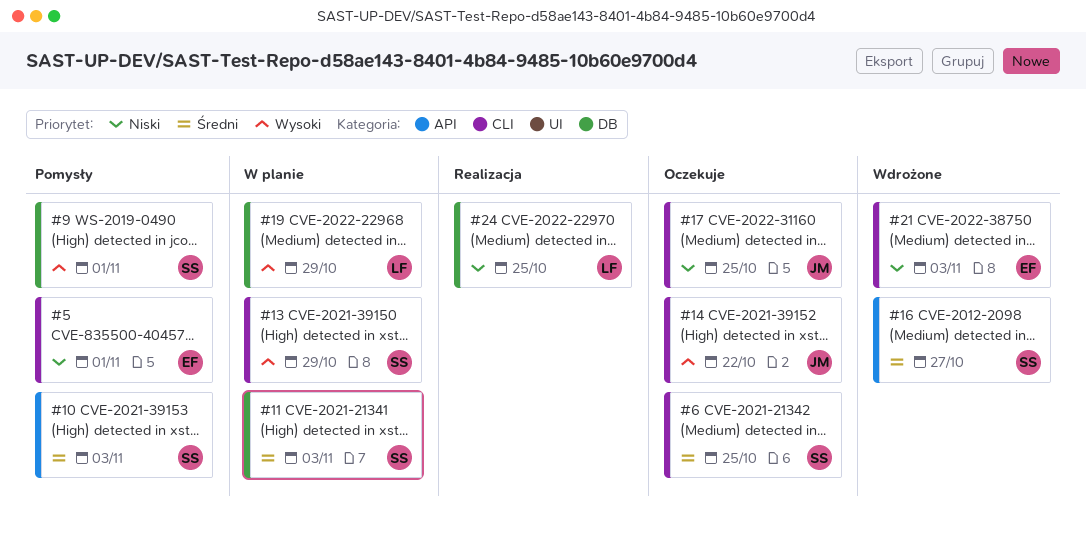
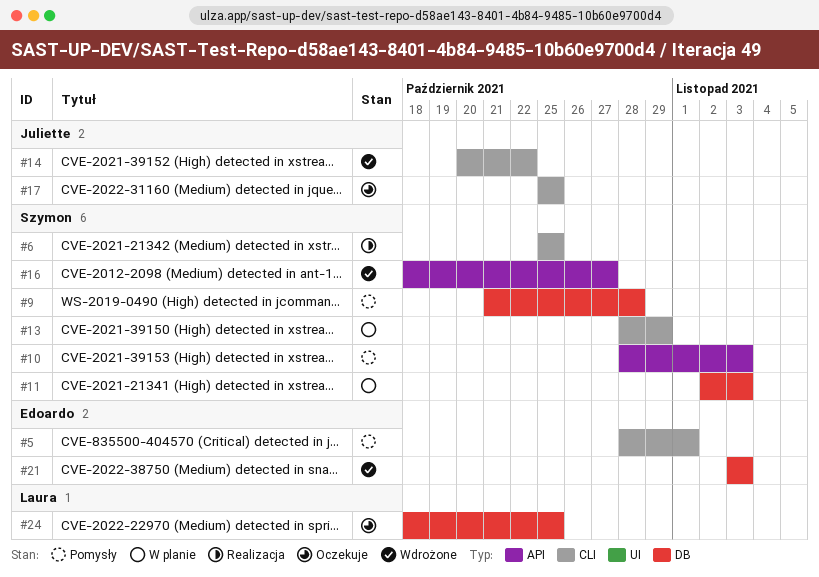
#6, status: Oczekuje -> Realizacja
#9, due: Nov 1 -> Oct 28
#14, status: Oczekuje -> Wdrożone
#19: present -> none
#21, label: CLI -> DB
#24, status: Realizacja -> Oczekuje

